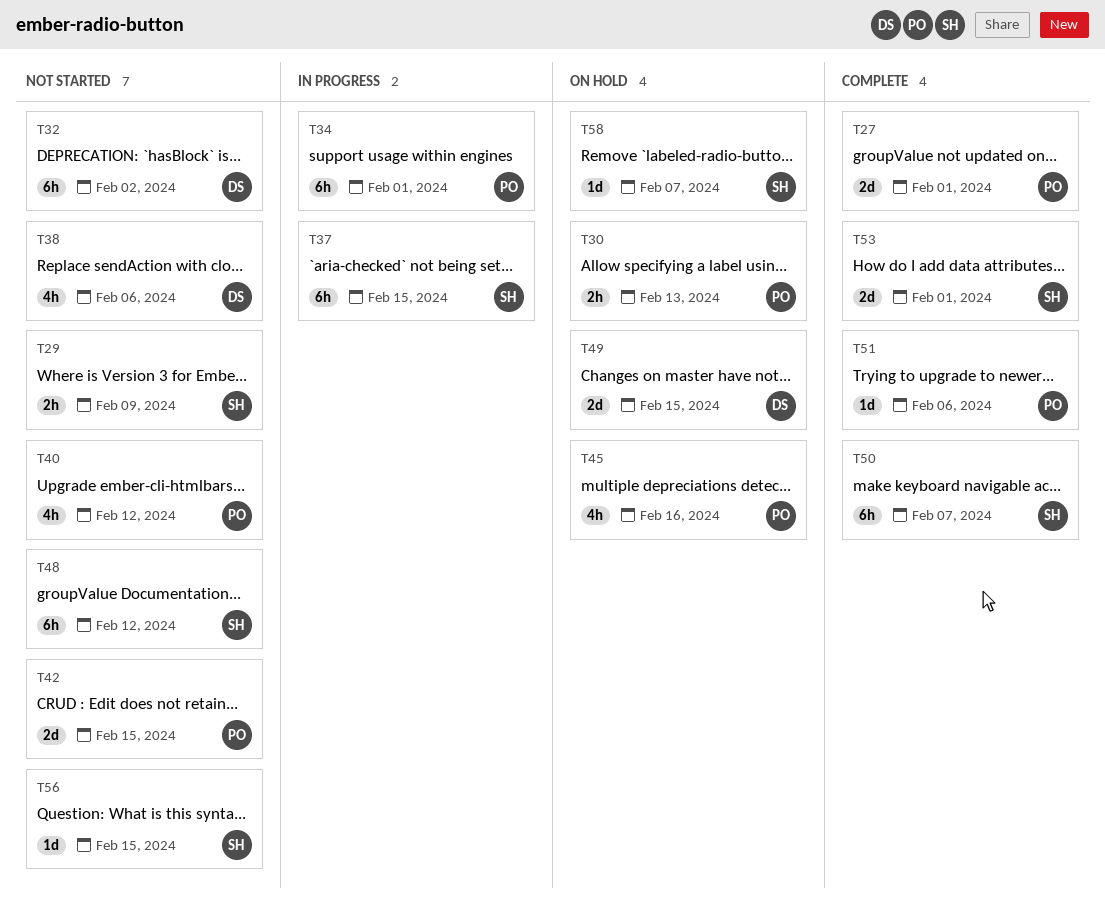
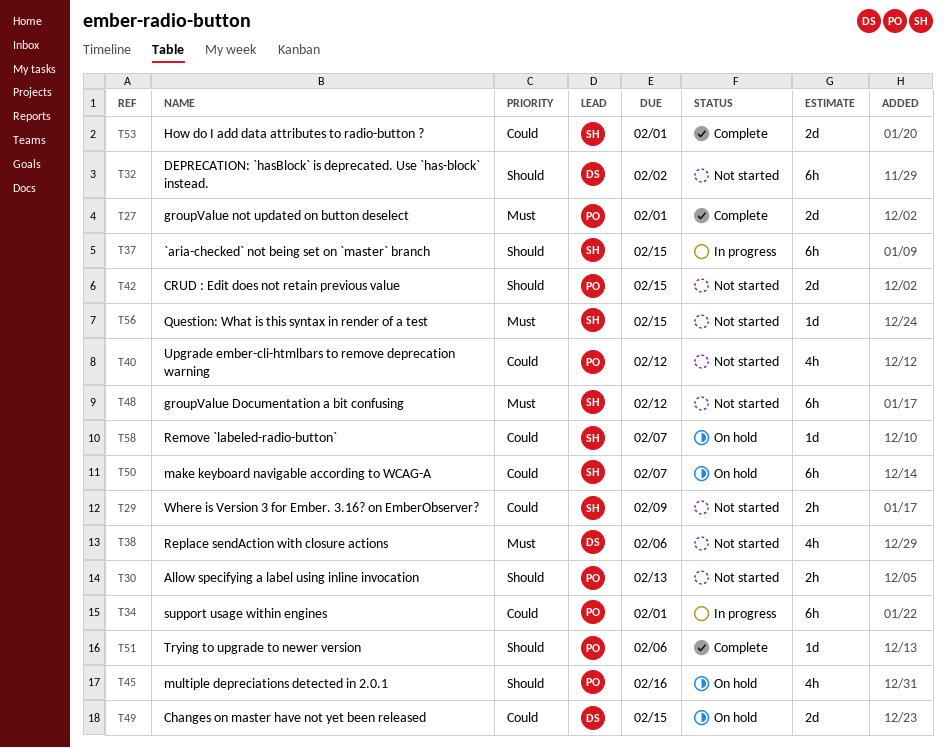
T30, status: On hold -> Not started
T50, status: Complete -> On hold

